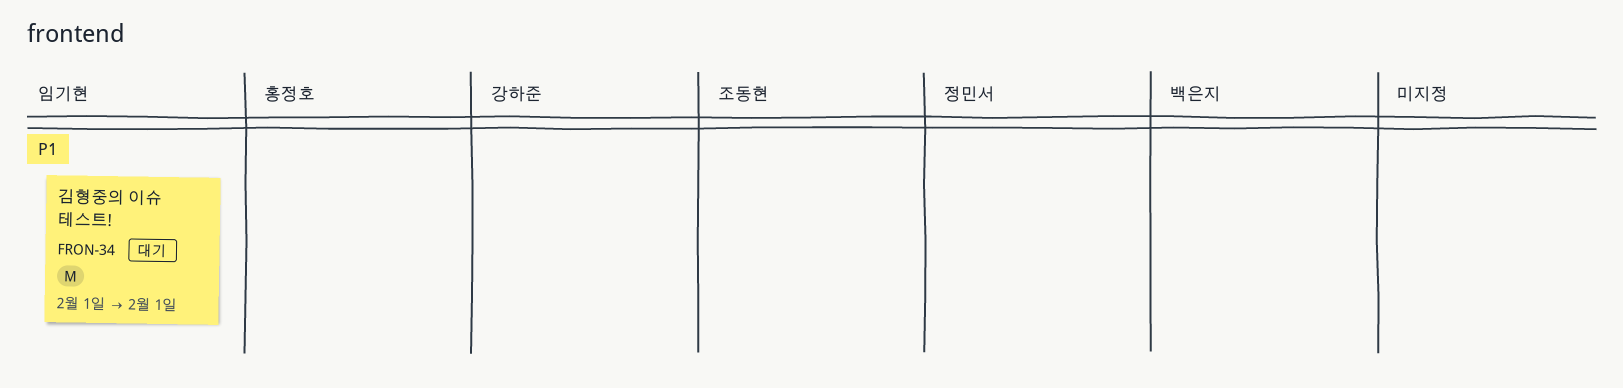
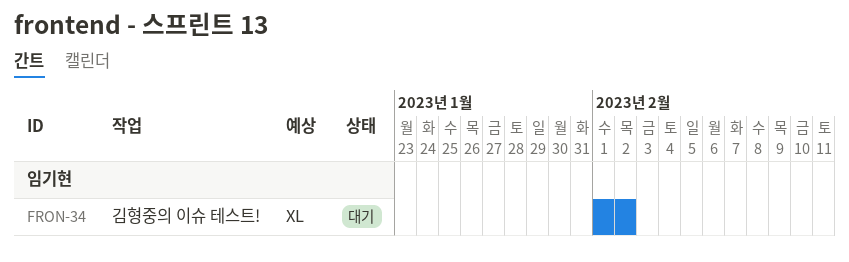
FRON-34, estimate: M -> XL
FRON-34, due: Feb 1 -> Feb 2

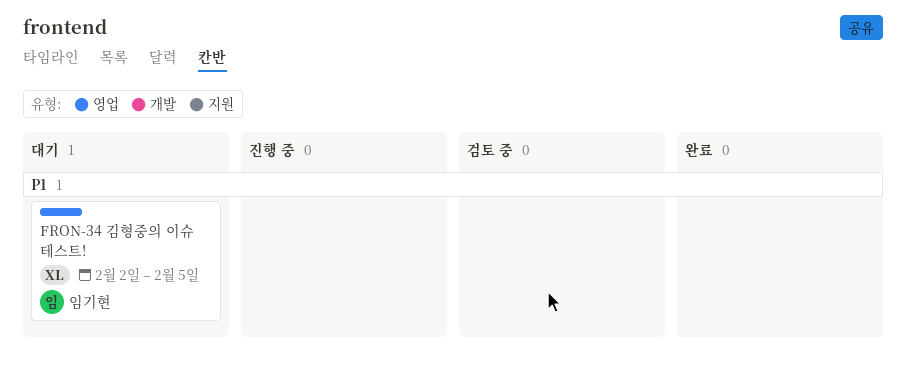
FRON-34, start: Feb 1 -> Feb 2
FRON-34, due: Feb 2 -> Feb 5

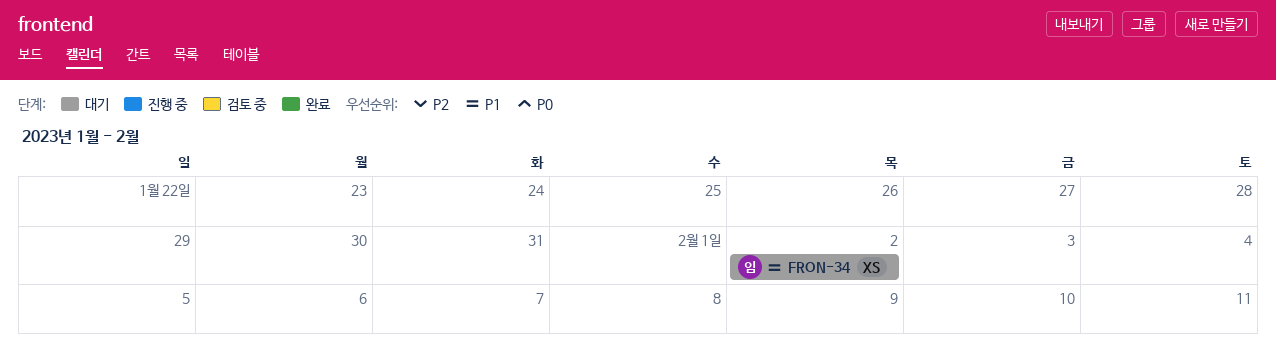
FRON-34, estimate: XL -> XS
FRON-34, due: Feb 5 -> Feb 2

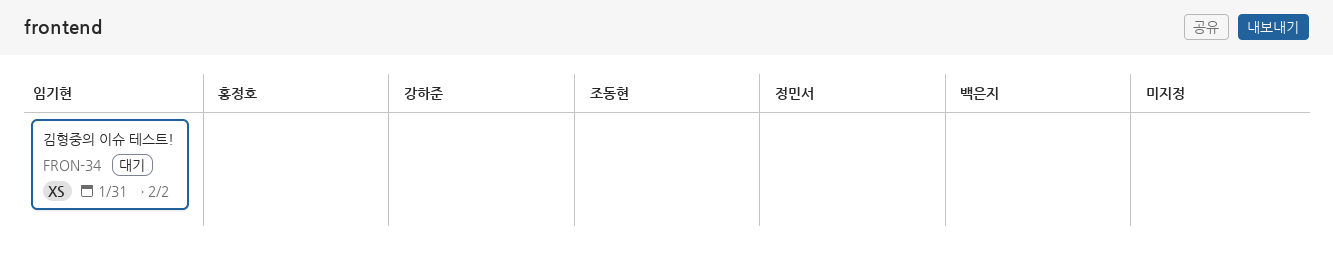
FRON-34, start: Feb 2 -> Jan 31

